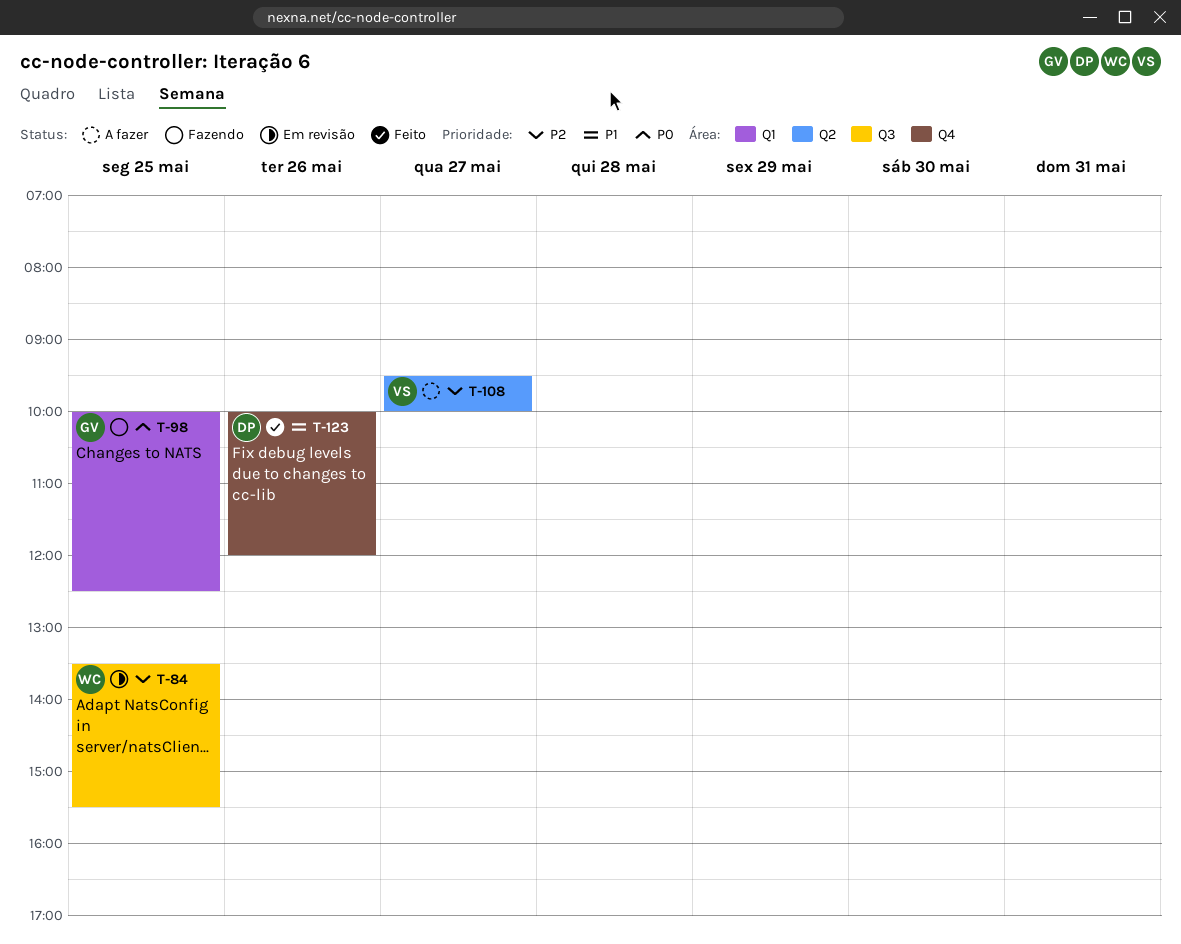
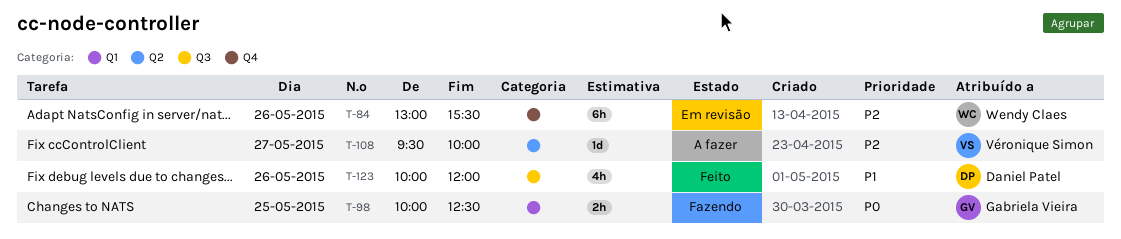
T-84, label: Q3 -> Q4
T-84, day: May 25 -> May 26
T-84, begins: 13:30 -> 13:00
T-123, label: Q4 -> Q3

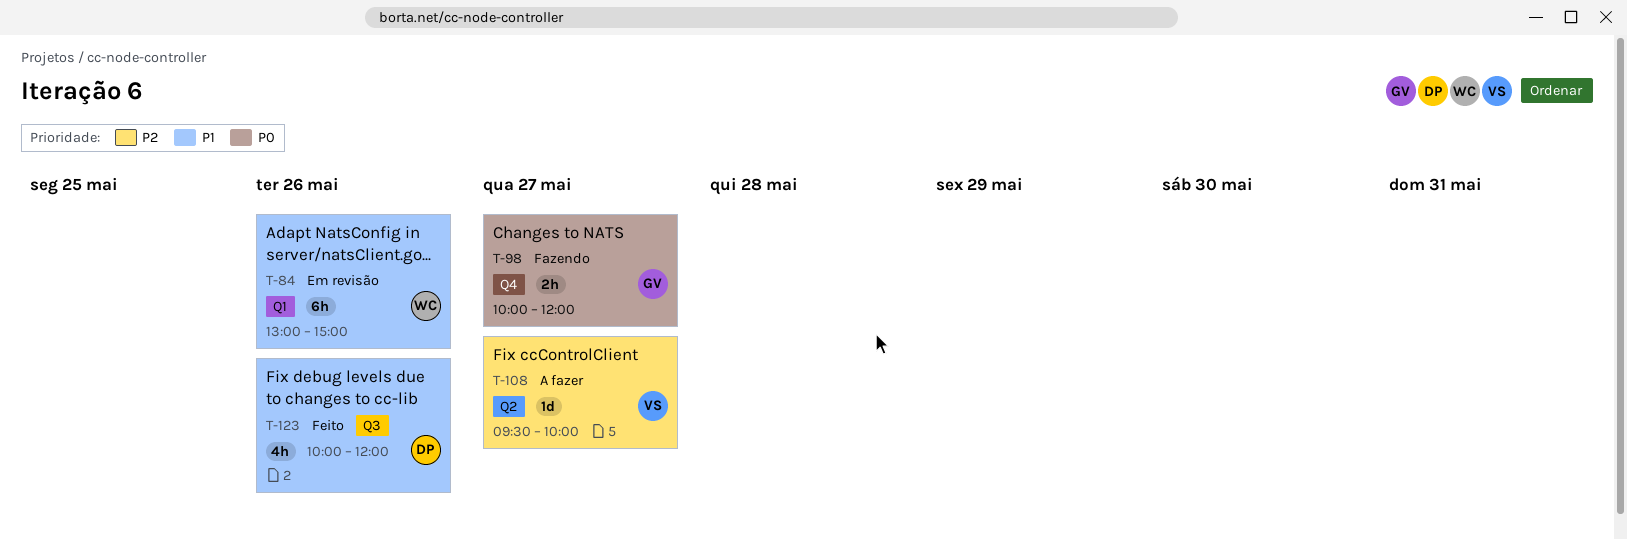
T-84, priority: P2 -> P1
T-84, label: Q4 -> Q1
T-84, ends: 15:30 -> 15:00
T-98, label: Q1 -> Q4
T-98, day: May 25 -> May 27
T-98, ends: 12:30 -> 12:00

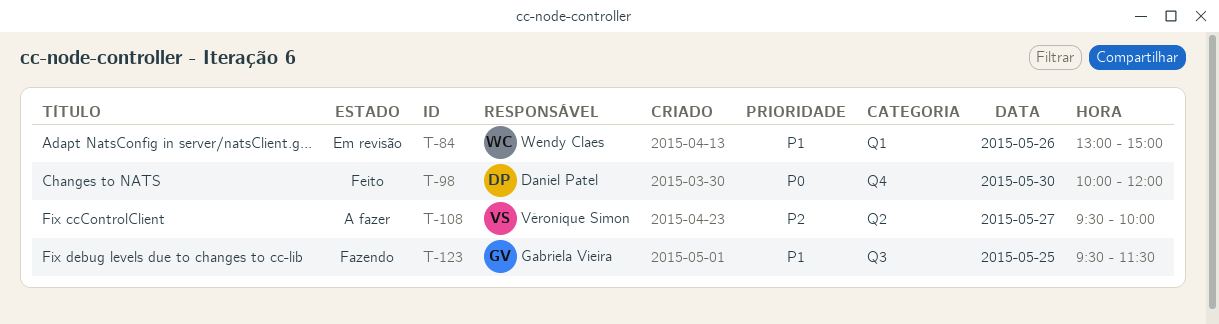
T-98, status: Fazendo -> Feito
T-98, owner: Gabriela Vieira -> Daniel Patel
T-98, day: May 27 -> May 30
T-123, status: Feito -> Fazendo
T-123, owner: Daniel Patel -> Gabriela Vieira
T-123, day: May 26 -> May 25
T-123, begins: 10:00 -> 09:30
T-123, ends: 12:00 -> 11:30

